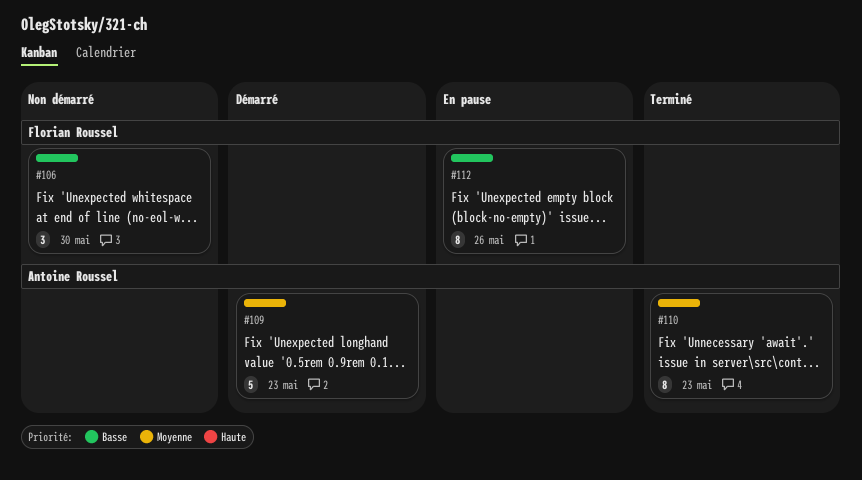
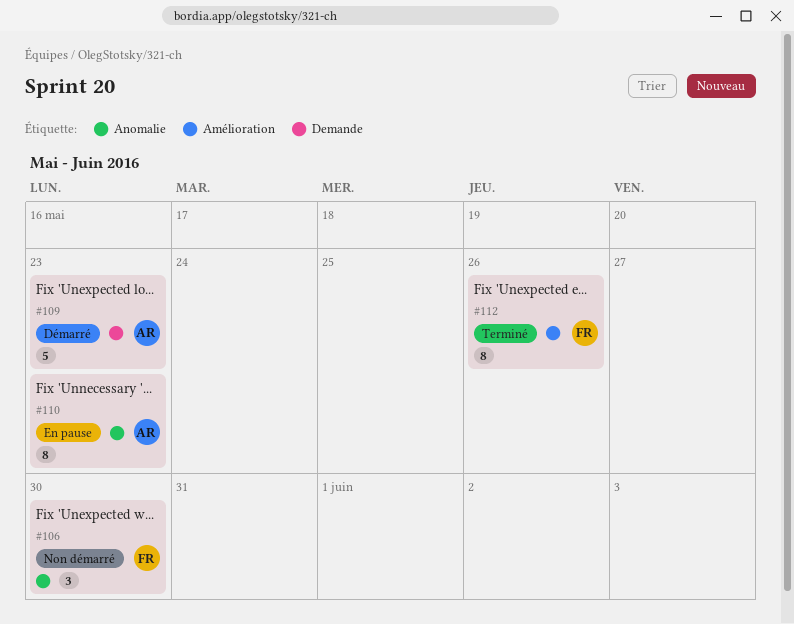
#110, status: Terminé -> En pause
#112, status: En pause -> Terminé

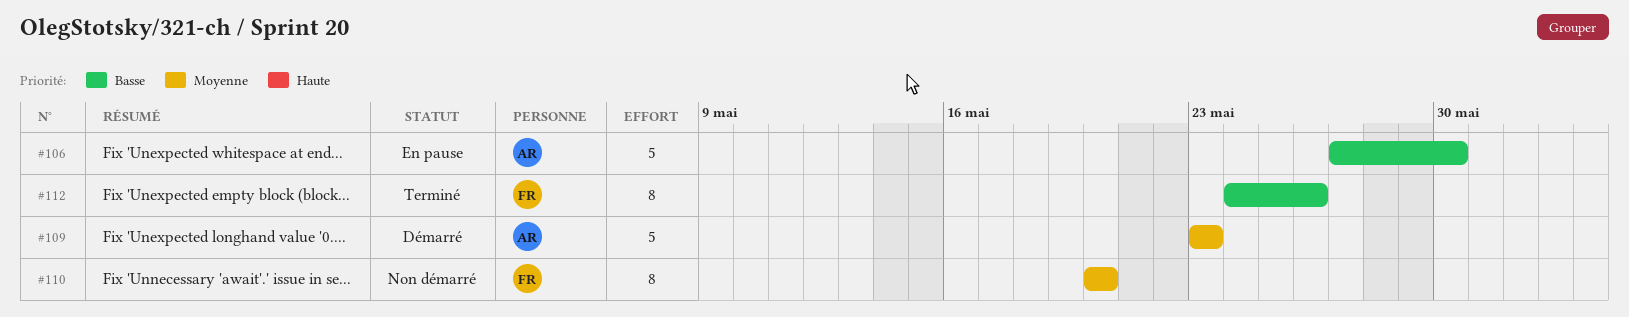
#106, status: Non démarré -> En pause
#106, owner: FR -> AR
#106, estimate: 3 -> 5
#110, status: En pause -> Non démarré
#110, owner: AR -> FR
#110, due: May 23 -> May 20

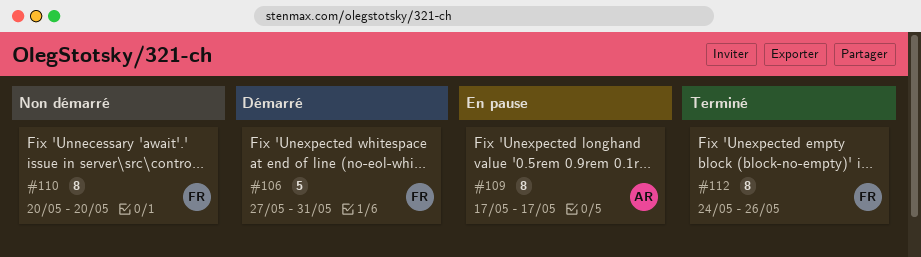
#106, status: En pause -> Démarré
#106, owner: AR -> FR
#106, due: May 30 -> May 31
#109, status: Démarré -> En pause
#109, estimate: 5 -> 8
#109, start: May 23 -> May 17
#109, due: May 23 -> May 17

